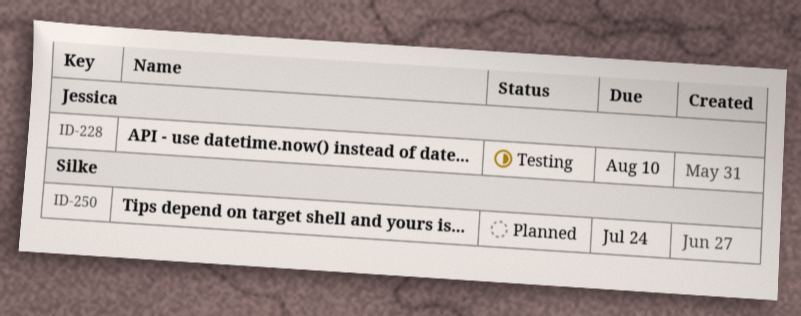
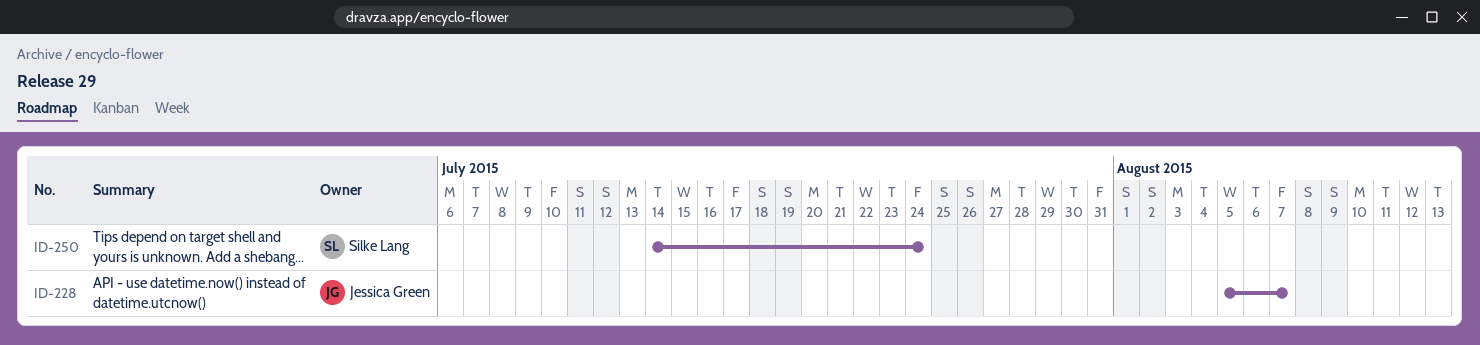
ID-228, due: Aug 10 -> Aug 7

